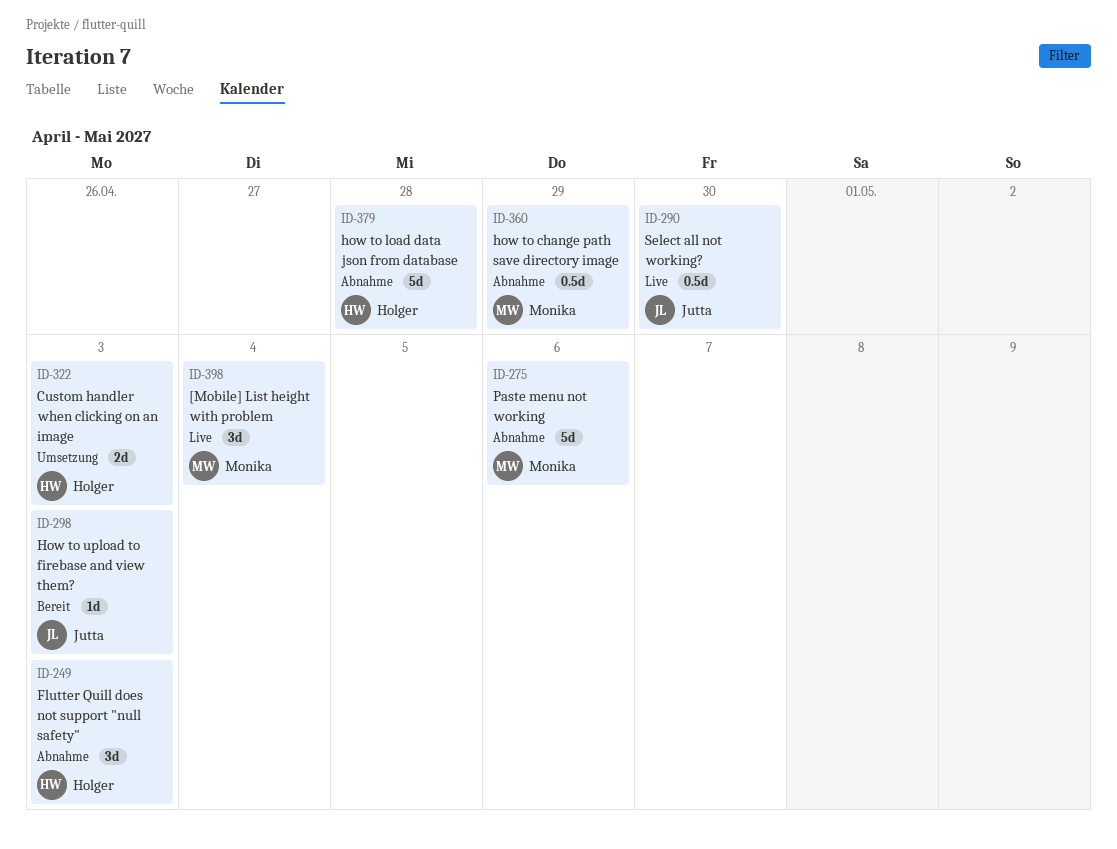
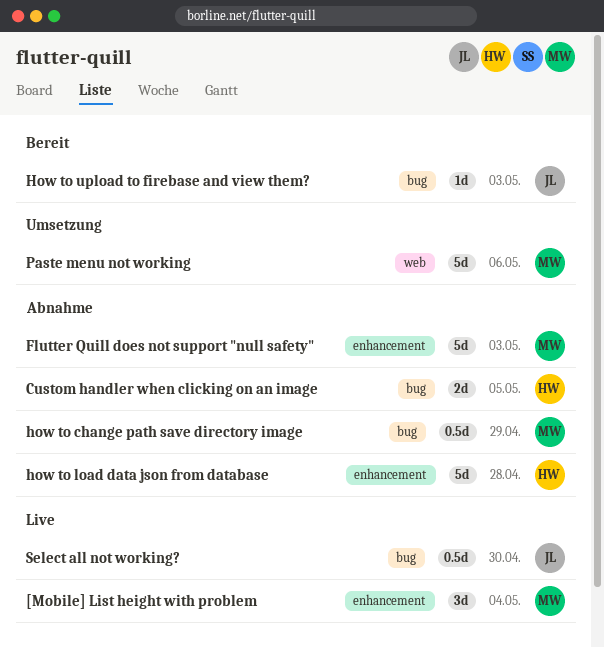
Custom handler when clicking on an image, status: Umsetzung -> Abnahme
Custom handler when clicking on an image, due: May 3 -> May 5
Flutter Quill does not support "null safety", owner: Holger -> Monika
Flutter Quill does not support "null safety", estimate: 3d -> 5d
Paste menu not working, status: Abnahme -> Umsetzung

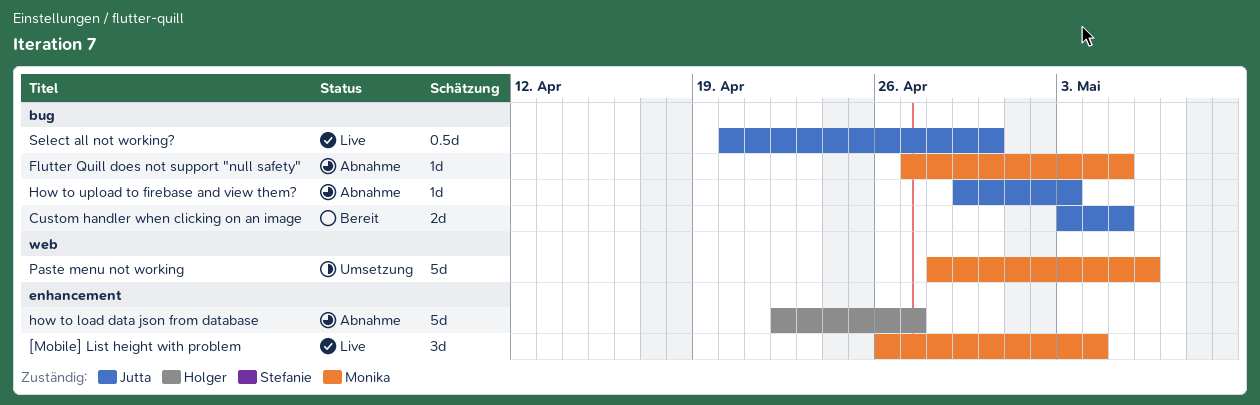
Custom handler when clicking on an image, status: Abnahme -> Bereit
Custom handler when clicking on an image, owner: Holger -> Jutta
Flutter Quill does not support "null safety", label: enhancement -> bug
Flutter Quill does not support "null safety", estimate: 5d -> 1d
Flutter Quill does not support "null safety", due: May 3 -> May 5
how to change path save directory image: present -> none
how to load data json from database, due: Apr 28 -> Apr 27
How to upload to firebase and view them?, status: Bereit -> Abnahme

